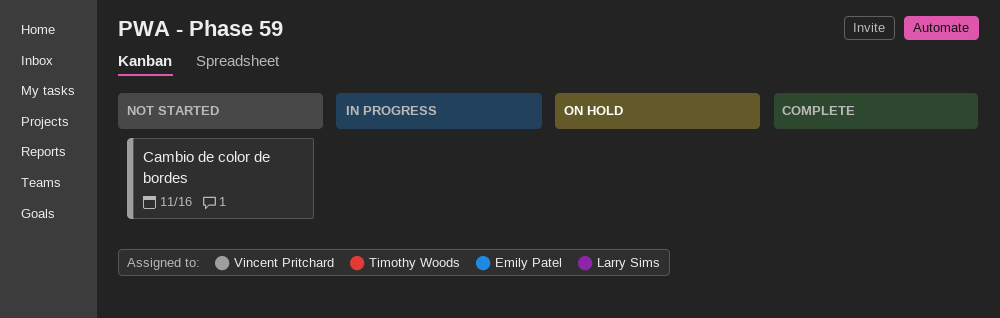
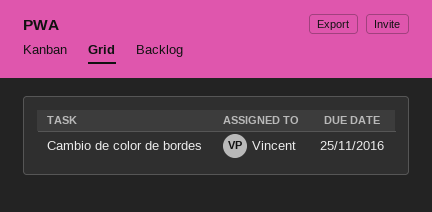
Cambio de color de bordes, due: Nov 16 -> Nov 25

